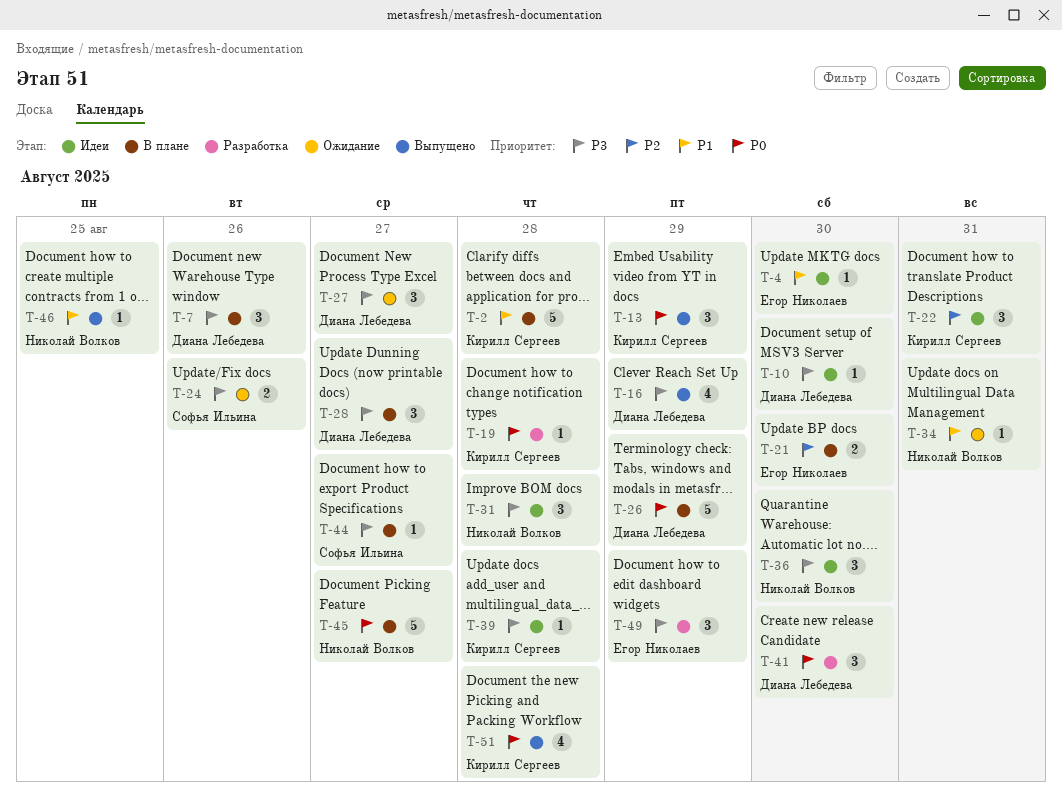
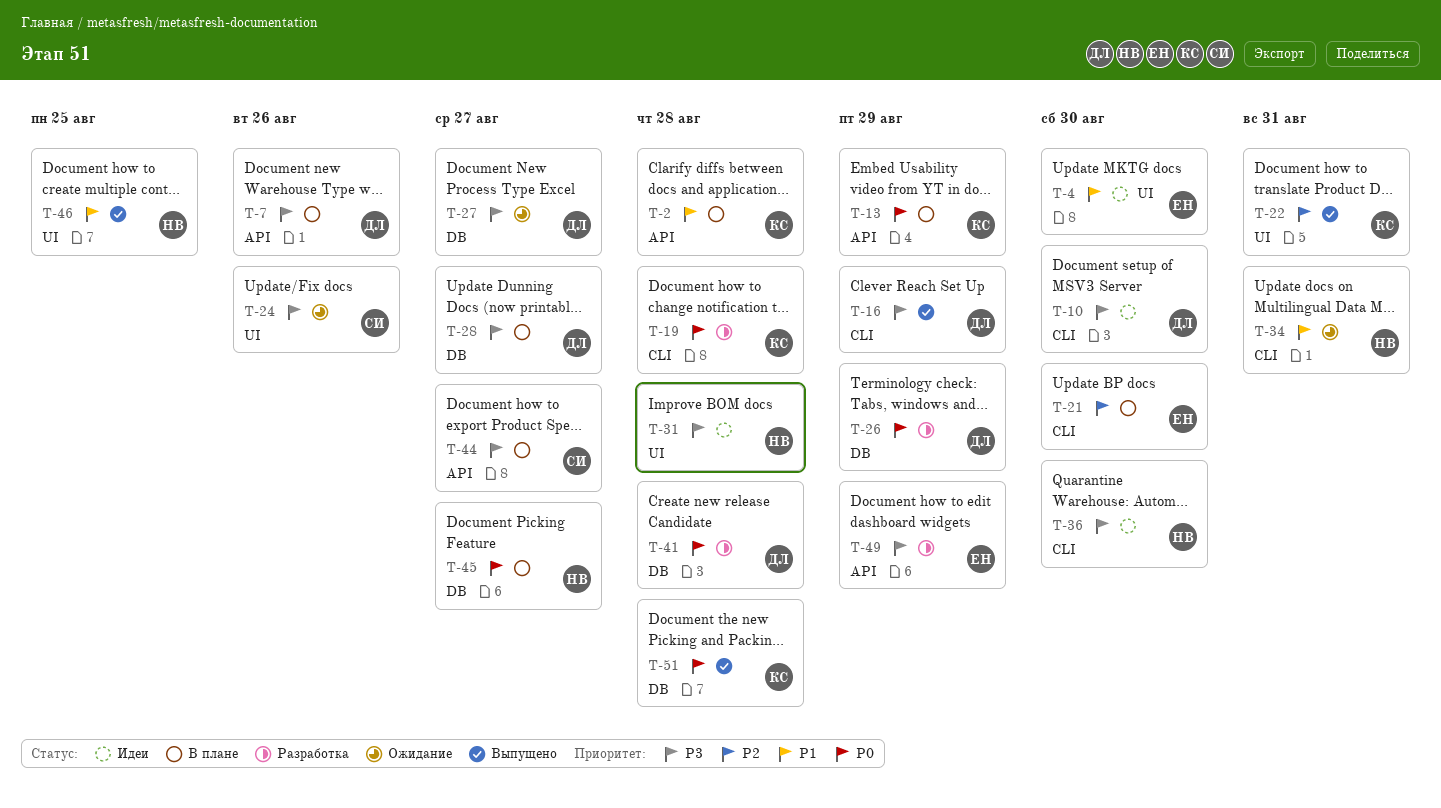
T-13, status: Выпущено -> В плане
T-22, status: Идеи -> Выпущено
T-26, status: В плане -> Разработка
T-39: present -> none
T-41, due: Aug 30 -> Aug 28

